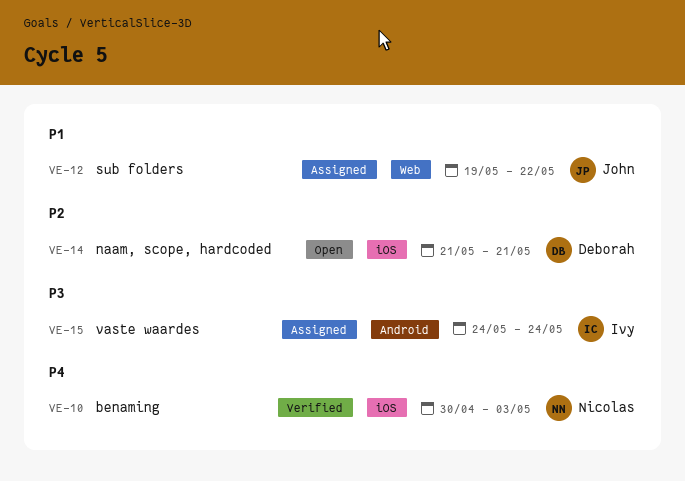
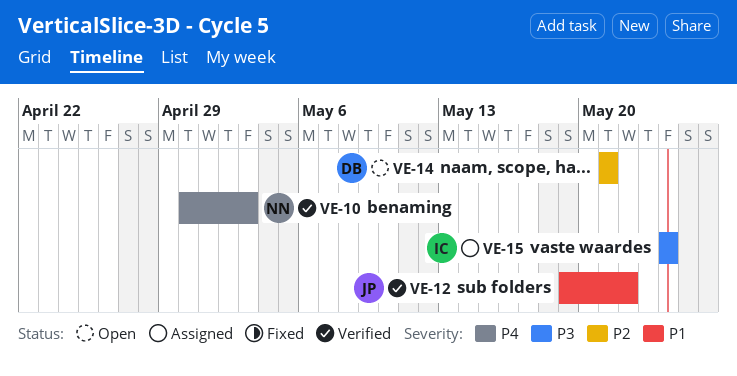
VE-12, status: Assigned -> Verified

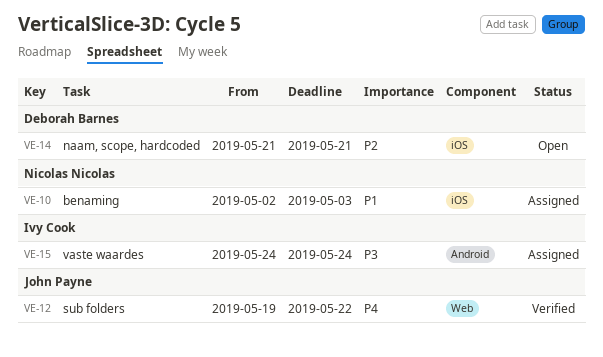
VE-10, status: Verified -> Assigned
VE-10, priority: P4 -> P1
VE-10, start: Apr 30 -> May 2
VE-12, priority: P1 -> P4

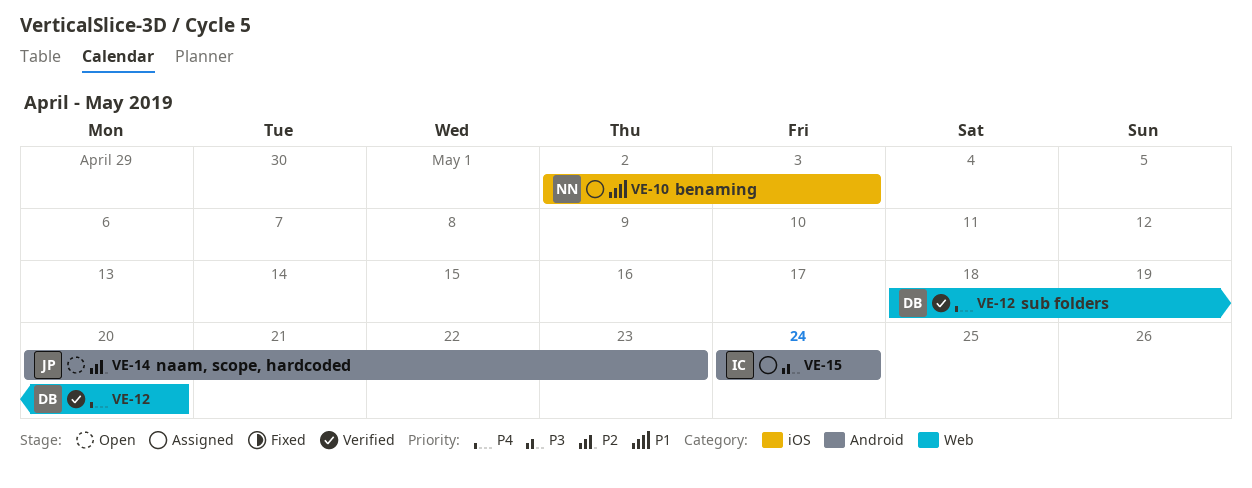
VE-12, owner: John Payne -> Deborah Barnes
VE-12, start: May 19 -> May 18
VE-12, due: May 22 -> May 20
VE-14, owner: Deborah Barnes -> John Payne
VE-14, label: iOS -> Android
VE-14, start: May 21 -> May 20
VE-14, due: May 21 -> May 23

